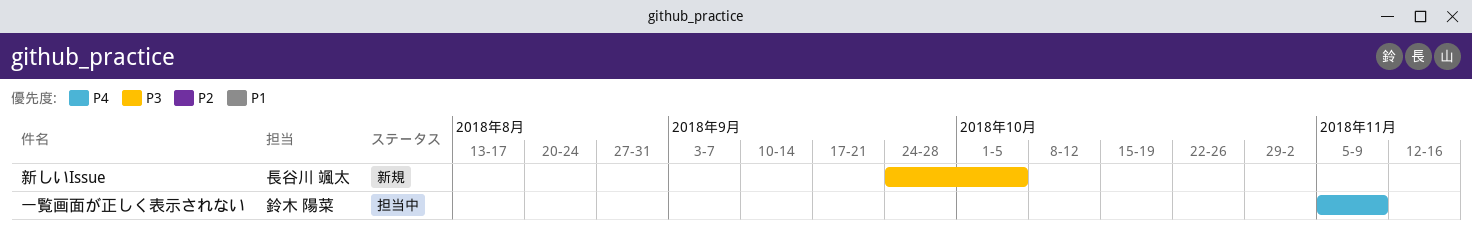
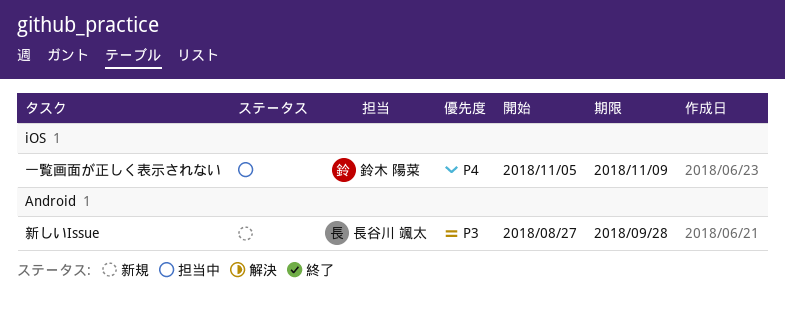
新しいIssue, start: Sep 24 -> Aug 27
新しいIssue, due: Oct 5 -> Sep 28

